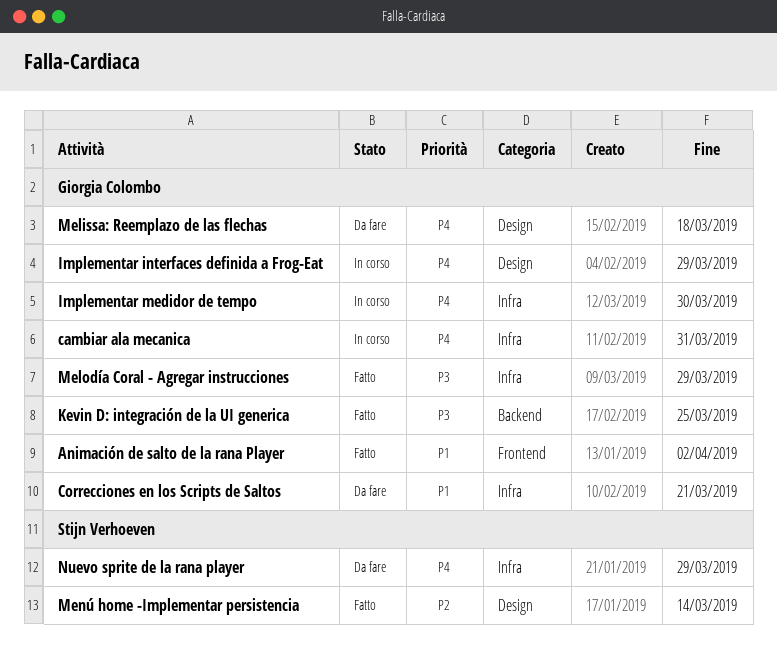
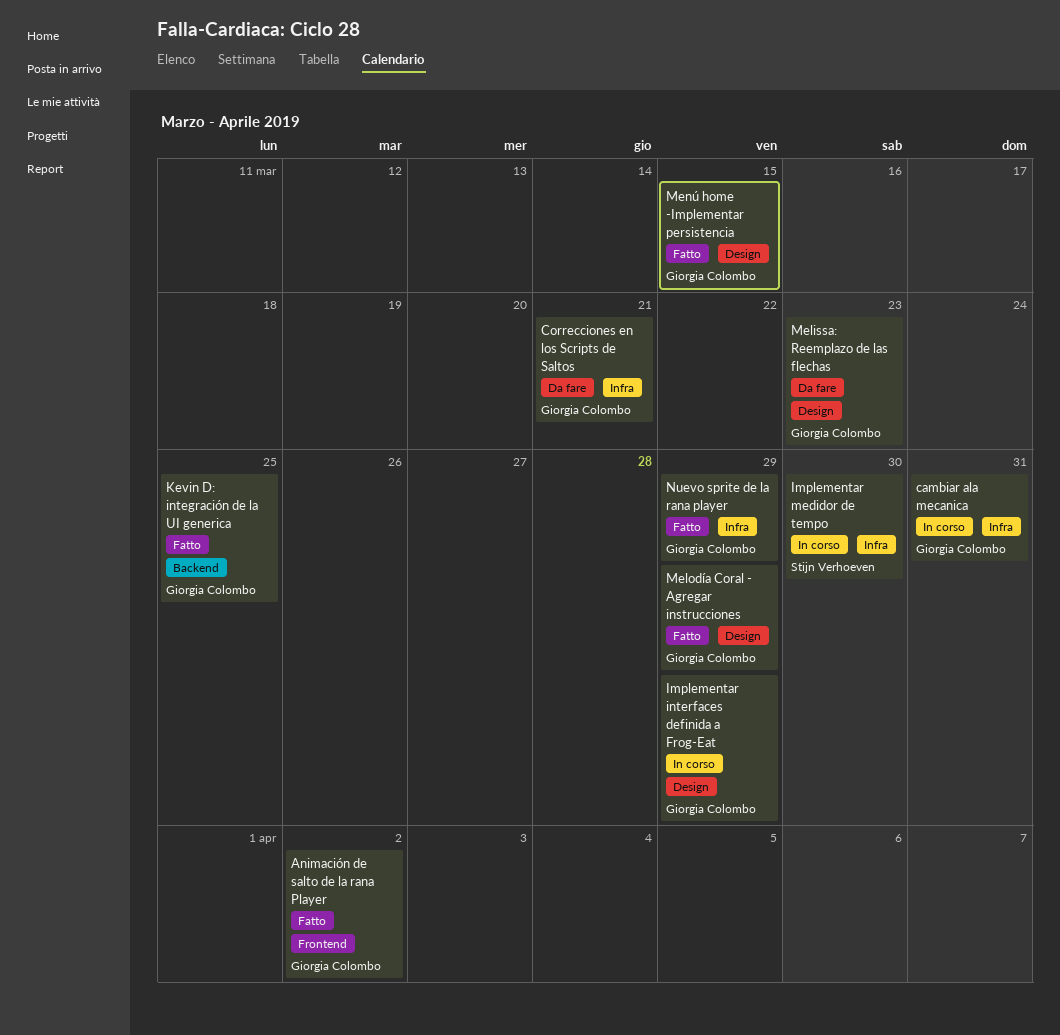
Implementar medidor de tempo, owner: Giorgia Colombo -> Stijn Verhoeven
Melissa: Reemplazo de las flechas, due: Mar 18 -> Mar 23
Melodía Coral - Agregar instrucciones, label: Infra -> Design
Menú home -Implementar persistencia, owner: Stijn Verhoeven -> Giorgia Colombo
Menú home -Implementar persistencia, due: Mar 14 -> Mar 15
Nuevo sprite de la rana player, status: Da fare -> Fatto
Nuevo sprite de la rana player, owner: Stijn Verhoeven -> Giorgia Colombo

